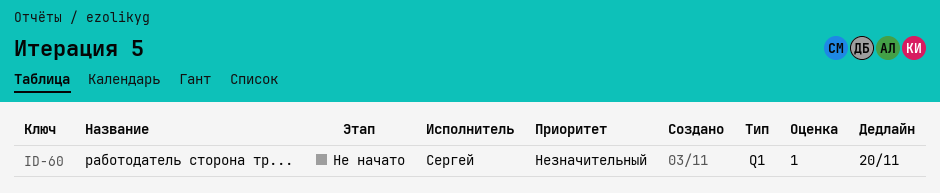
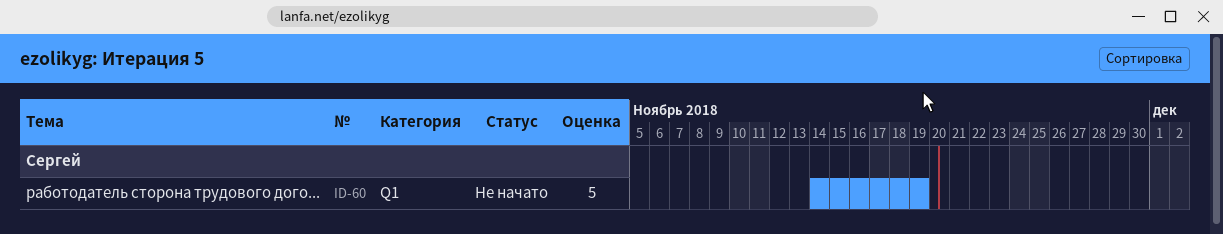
ID-60, estimate: 1 -> 5
ID-60, due: Nov 20 -> Nov 19

